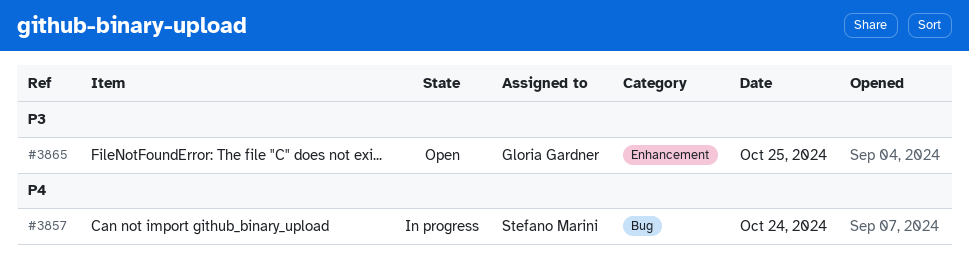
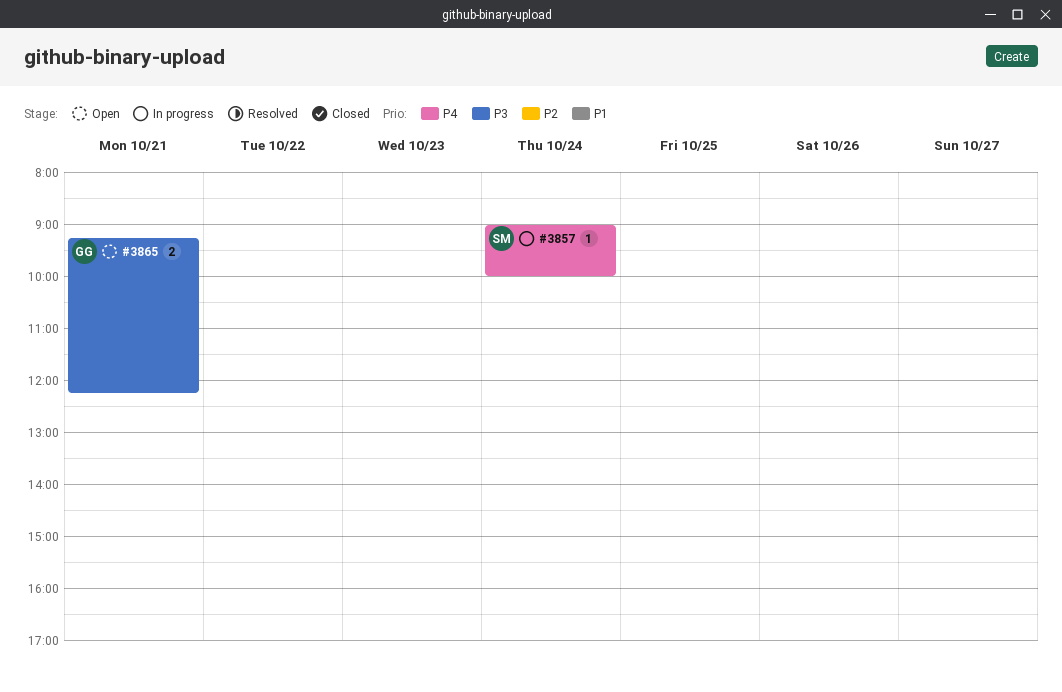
#3865, day: Oct 25 -> Oct 21

